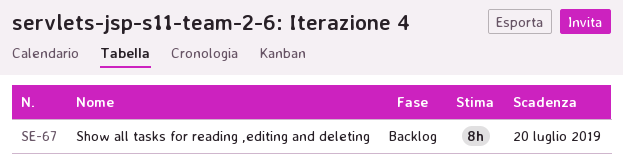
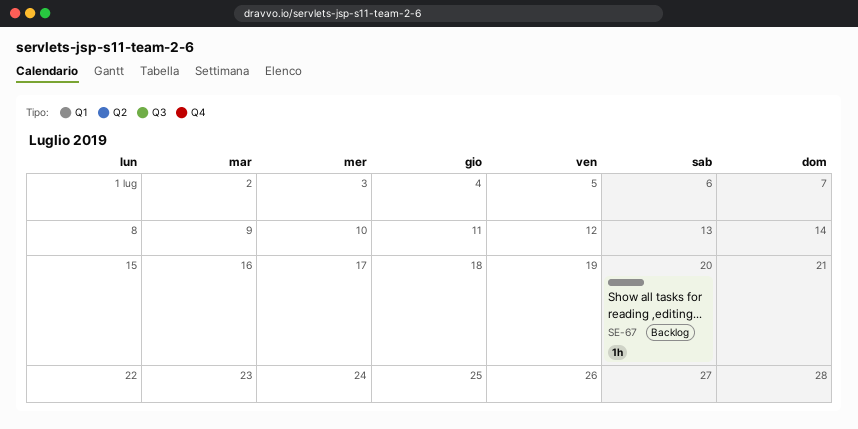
SE-67, estimate: 8h -> 1h

